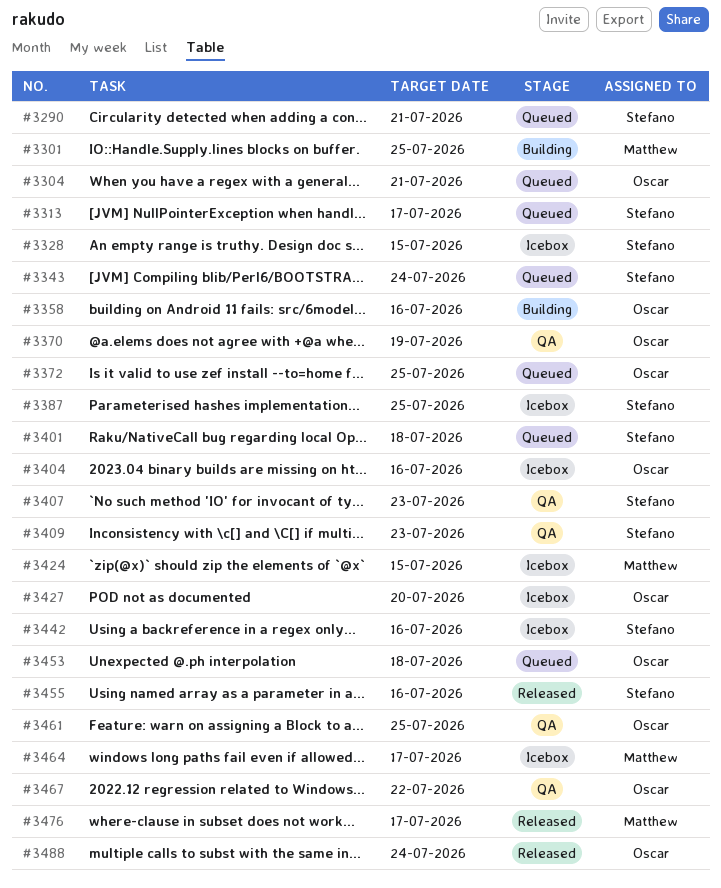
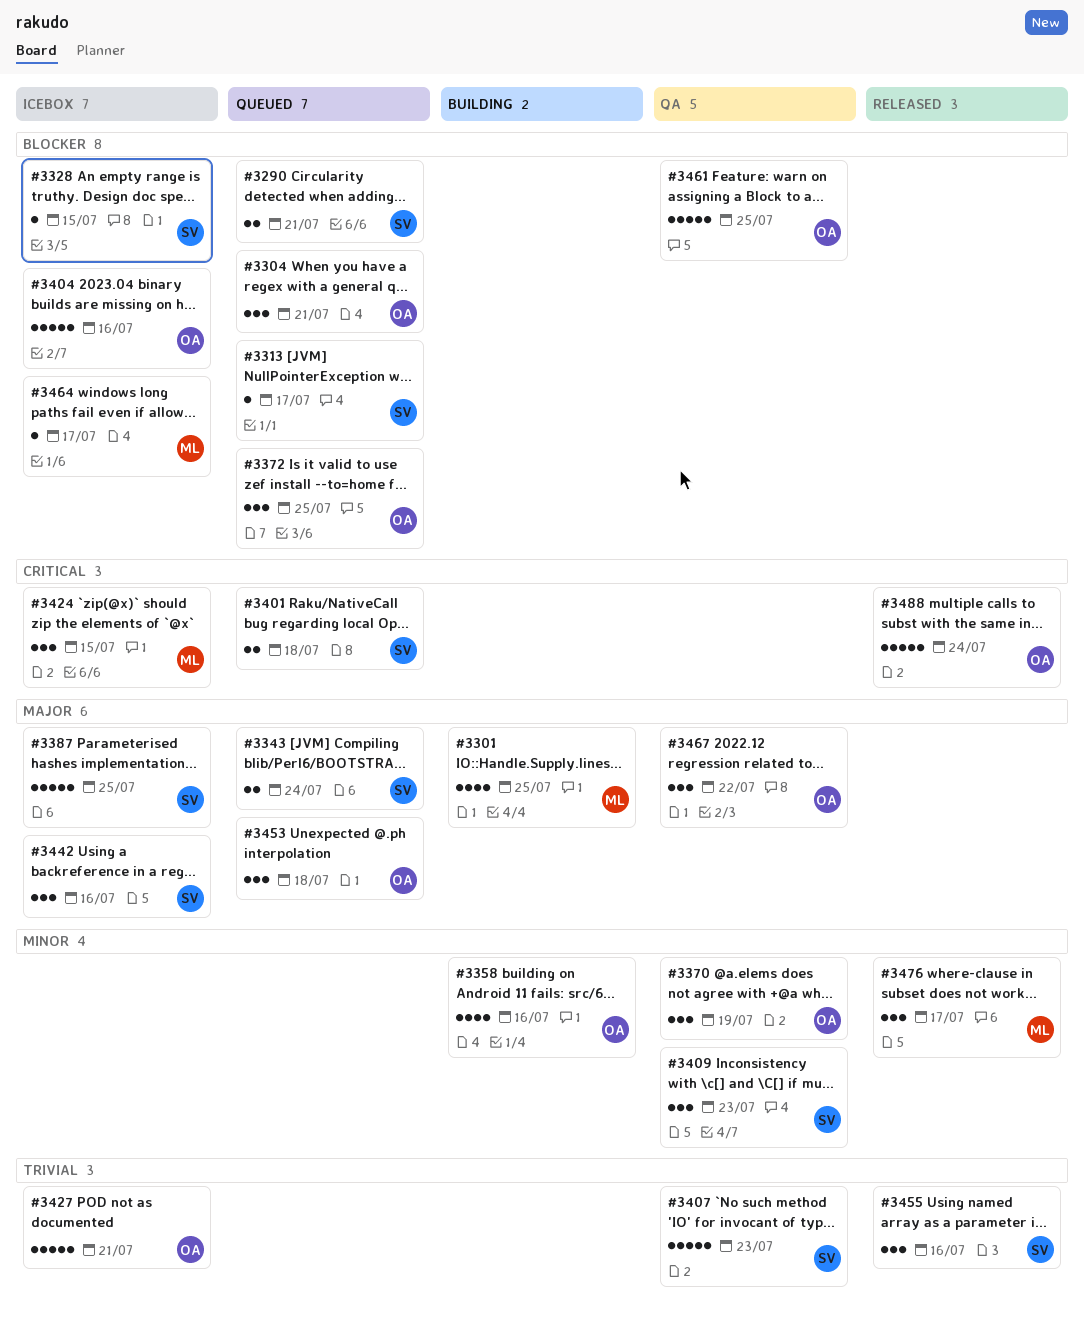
#3427, due: Jul 20 -> Jul 21

